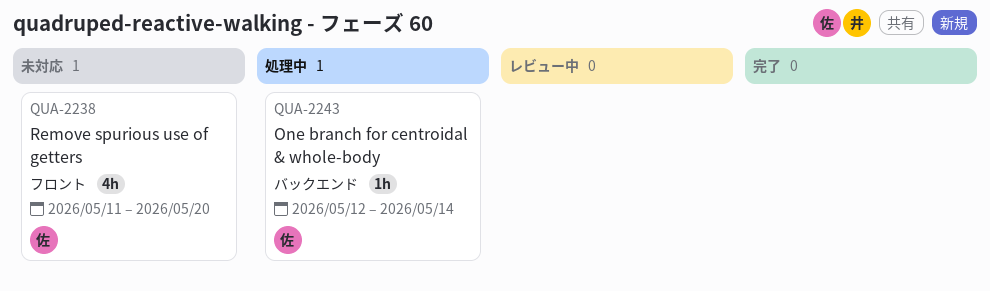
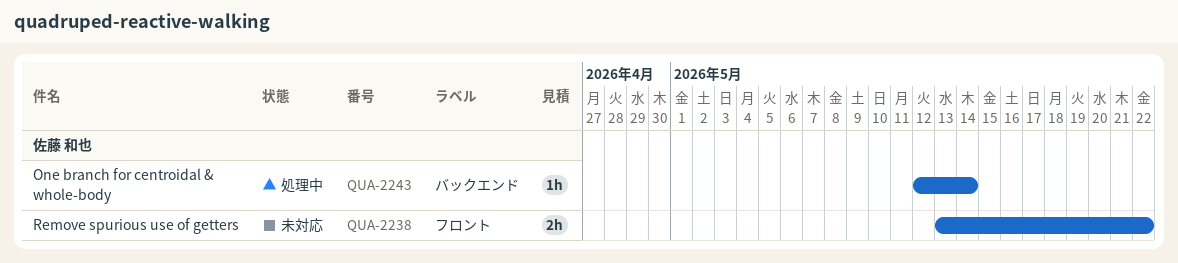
QUA-2238, estimate: 4h -> 2h
QUA-2238, start: May 11 -> May 13
QUA-2238, due: May 20 -> May 22

